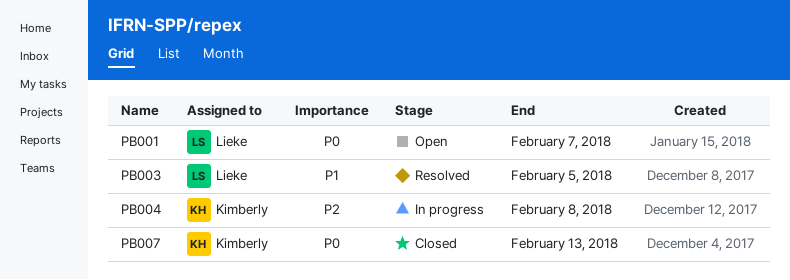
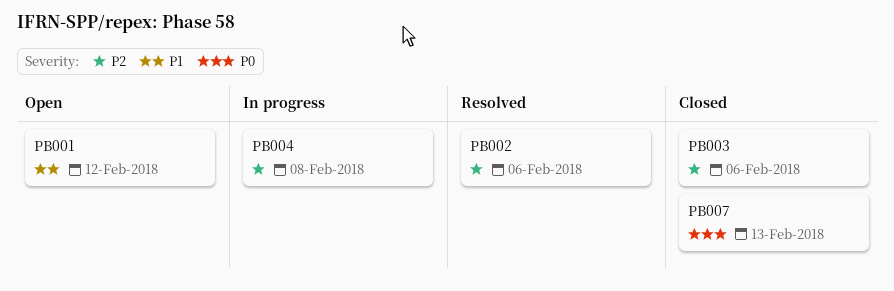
PB001, priority: P0 -> P1
PB001, due: Feb 7 -> Feb 12
PB002: none -> present
PB003, status: Resolved -> Closed
PB003, priority: P1 -> P2
PB003, due: Feb 5 -> Feb 6

